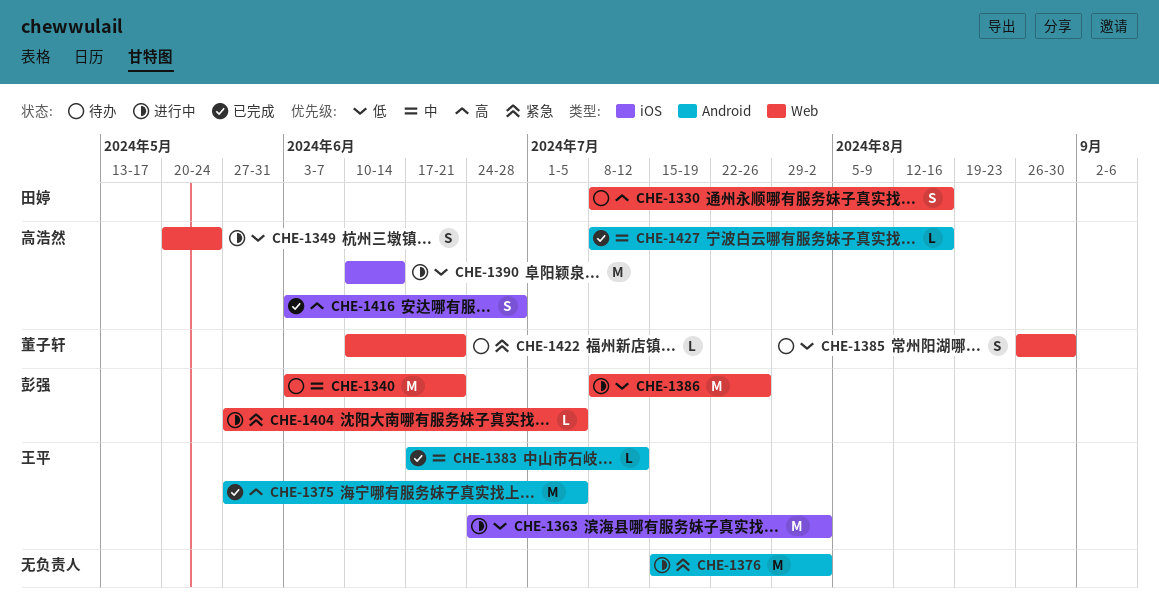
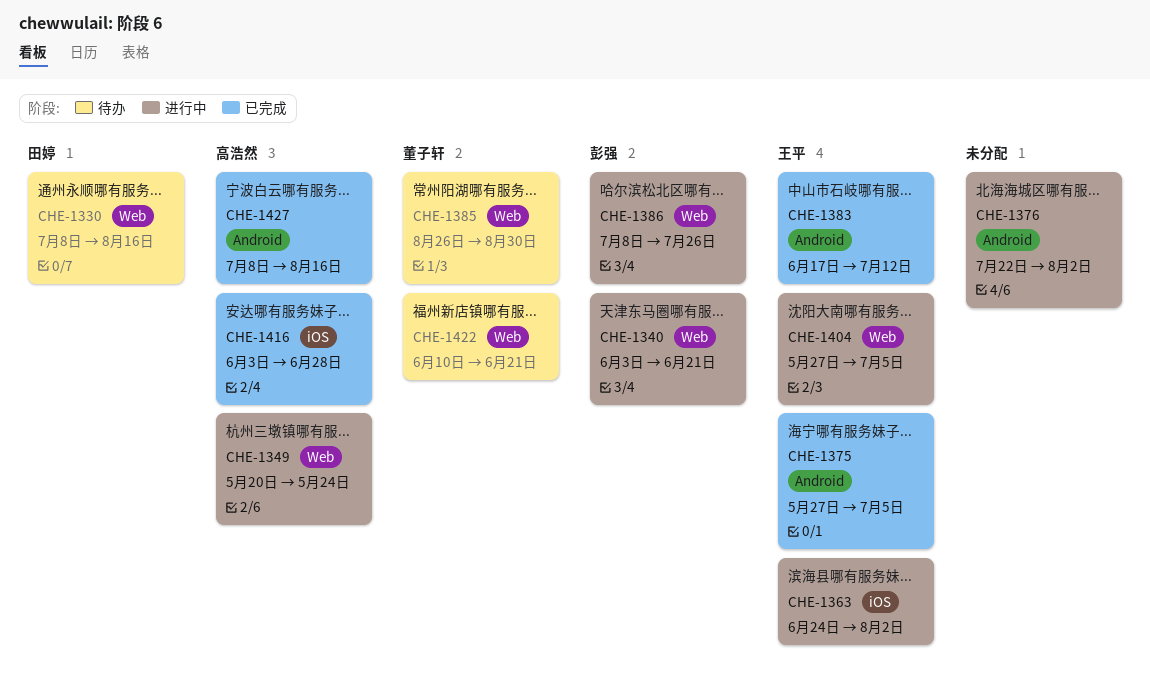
CHE-1340, status: 待办 -> 进行中
CHE-1376, start: Jul 15 -> Jul 22
CHE-1390: present -> none
CHE-1404, owner: 彭强 -> 王平

